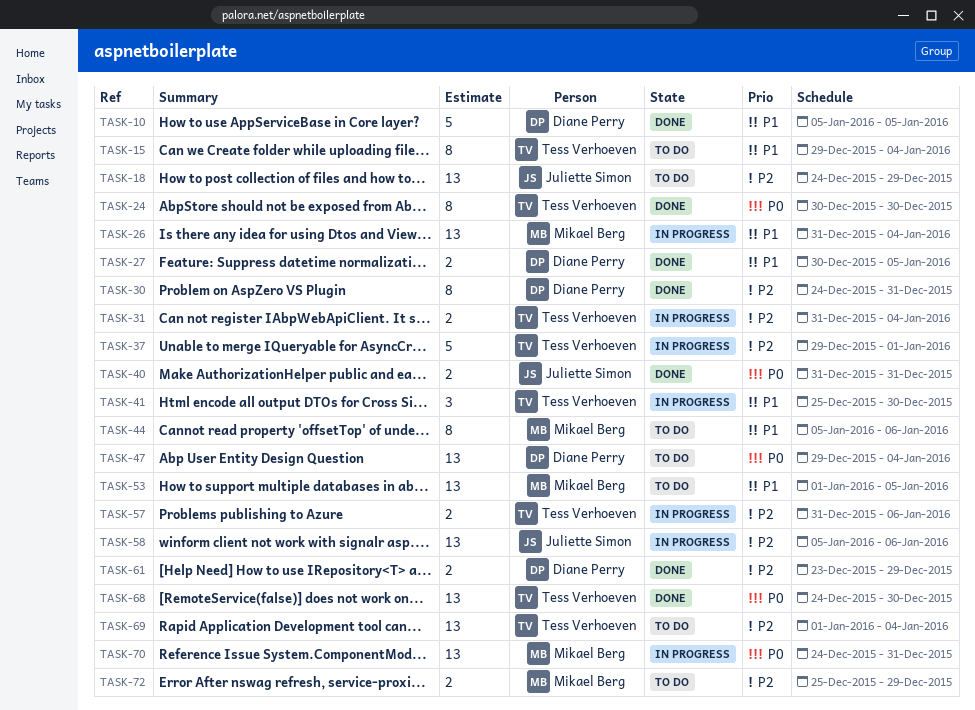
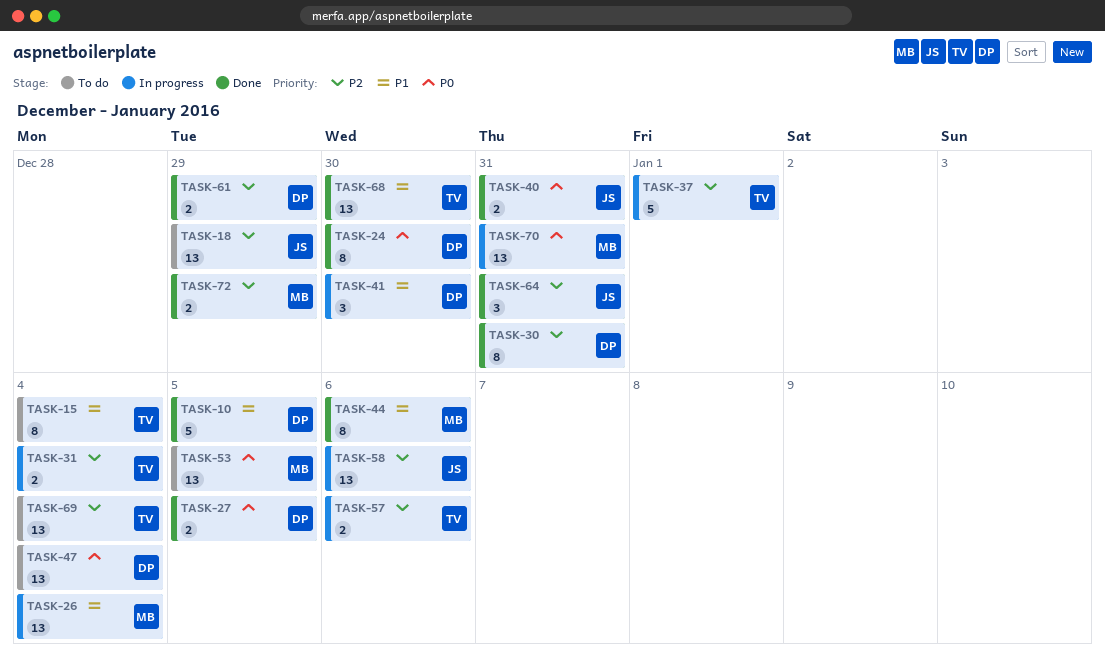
TASK-24, owner: Tess Verhoeven -> Diane Perry
TASK-27, priority: P1 -> P0
TASK-41, owner: Tess Verhoeven -> Diane Perry
TASK-44, status: To do -> Done
TASK-53, priority: P1 -> P0
TASK-64: none -> present
TASK-68, priority: P0 -> P1
TASK-72, status: To do -> Done

